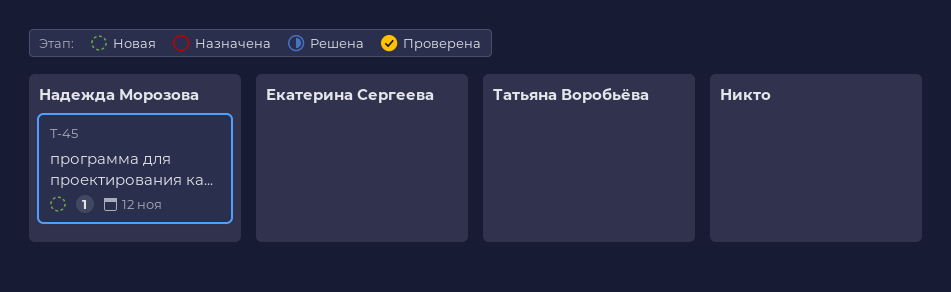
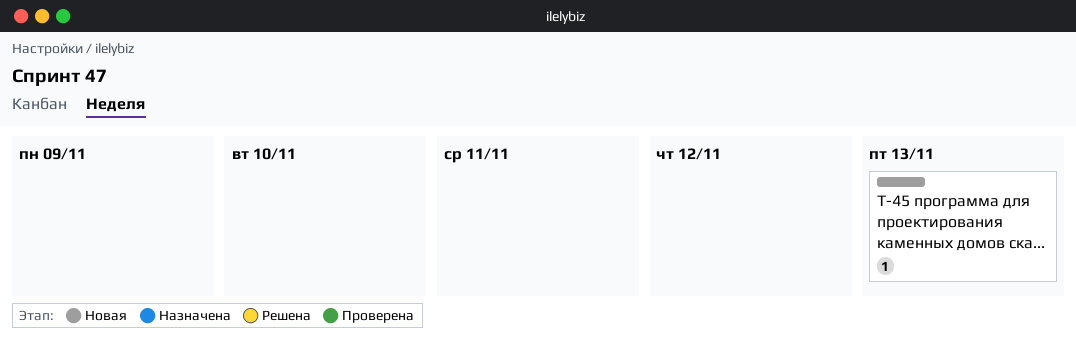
T-45, due: Nov 12 -> Nov 13

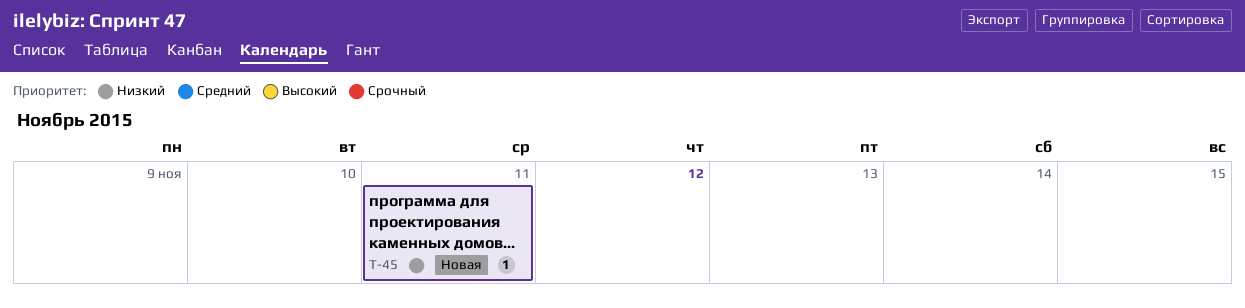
T-45, due: Nov 13 -> Nov 11

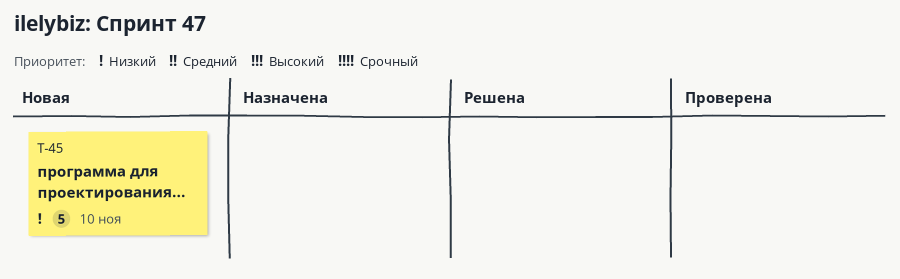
T-45, estimate: 1 -> 5
T-45, due: Nov 11 -> Nov 10

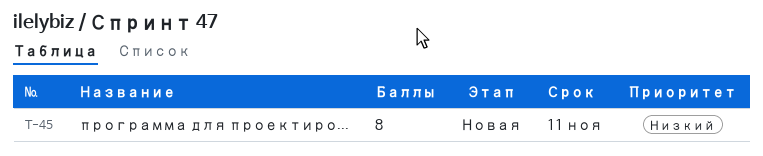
T-45, estimate: 5 -> 8
T-45, due: Nov 10 -> Nov 11

